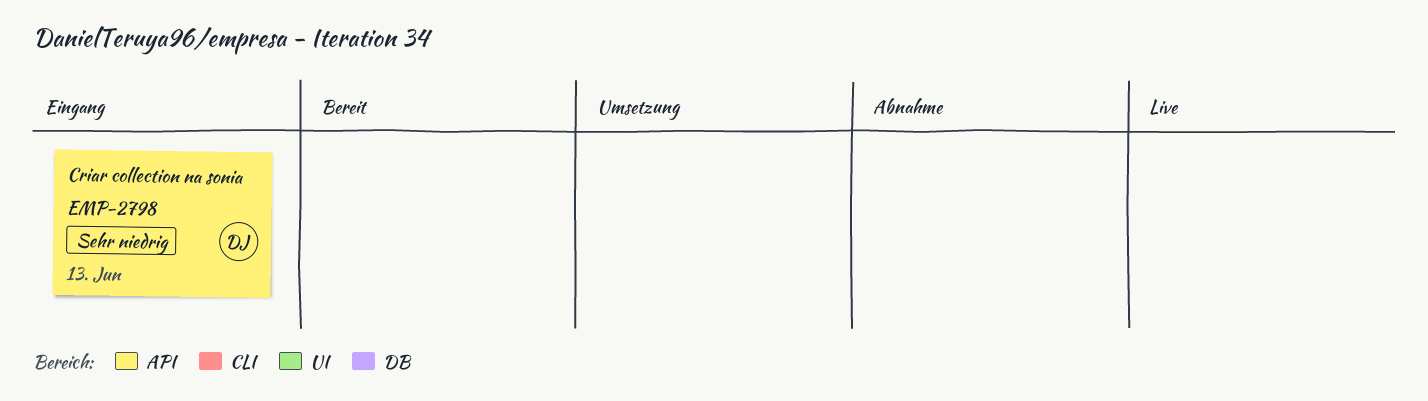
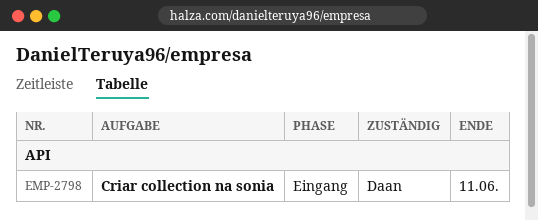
EMP-2798, due: Jun 13 -> Jun 11

